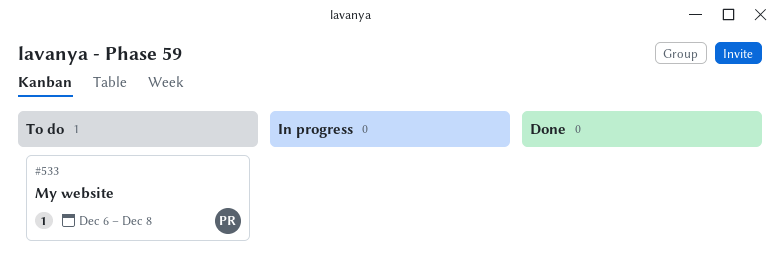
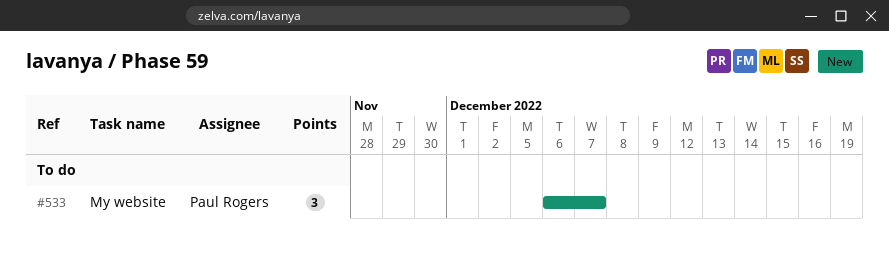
#533, estimate: 1 -> 3
#533, due: Dec 8 -> Dec 7

